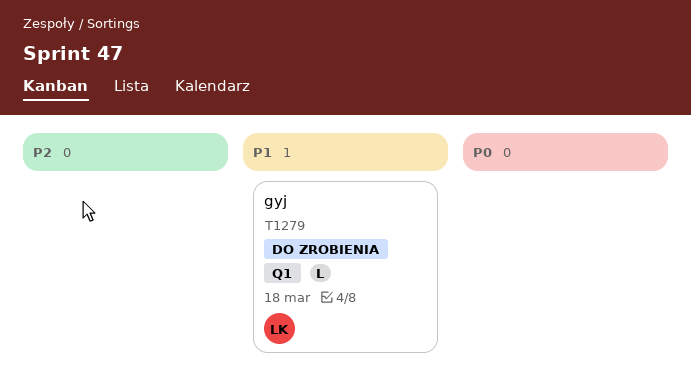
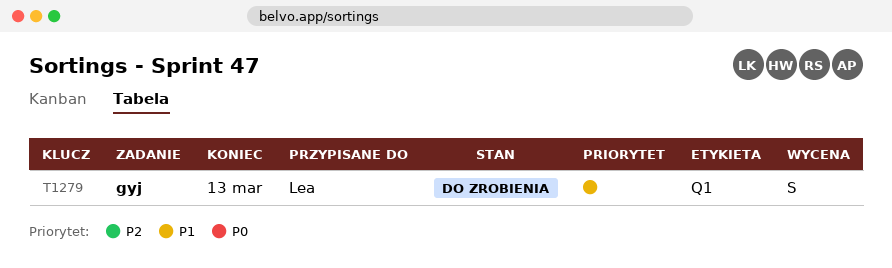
T1279, estimate: L -> S
T1279, due: Mar 18 -> Mar 13

